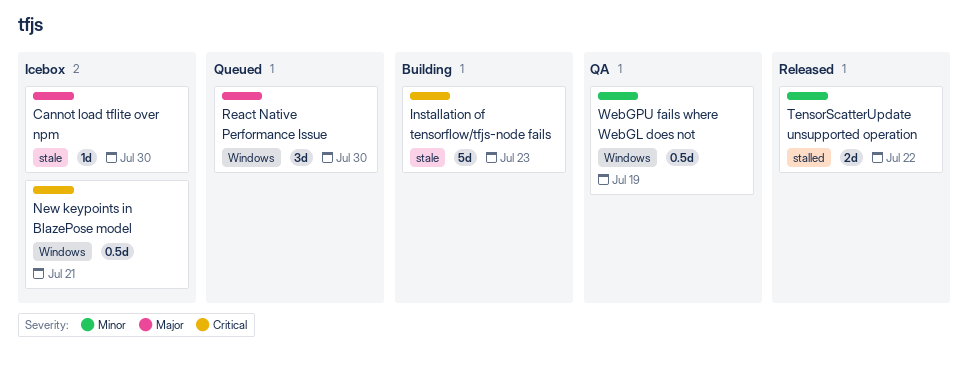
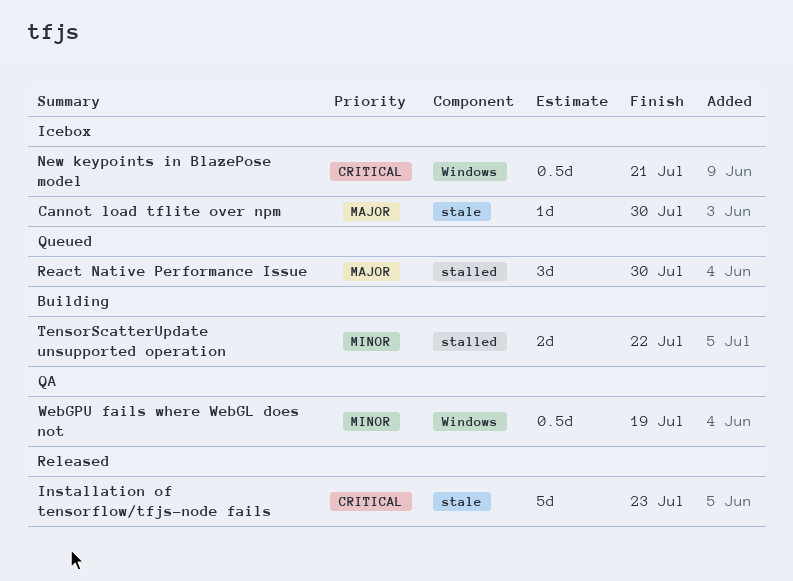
Installation of tensorflow/tfjs-node fails, status: Building -> Released
React Native Performance Issue, label: Windows -> stalled
TensorScatterUpdate unsupported operation, status: Released -> Building

